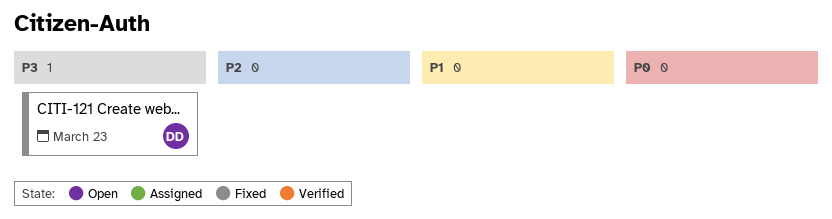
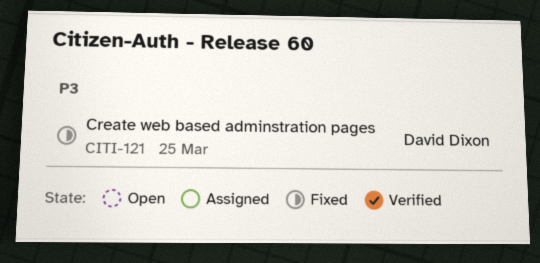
CITI-121, due: Mar 23 -> Mar 25

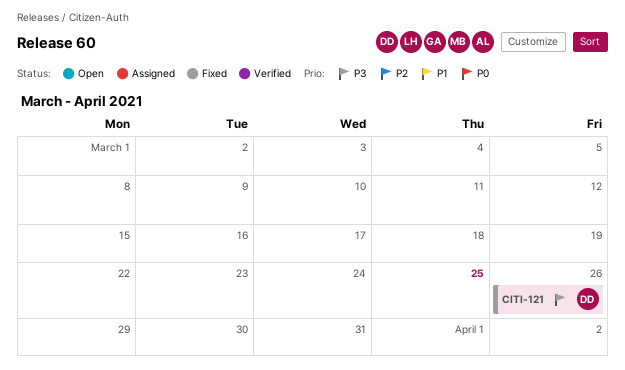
CITI-121, due: Mar 25 -> Mar 26

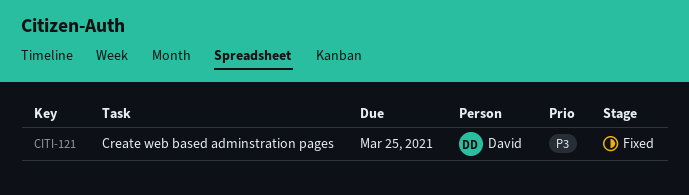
CITI-121, due: Mar 26 -> Mar 25

